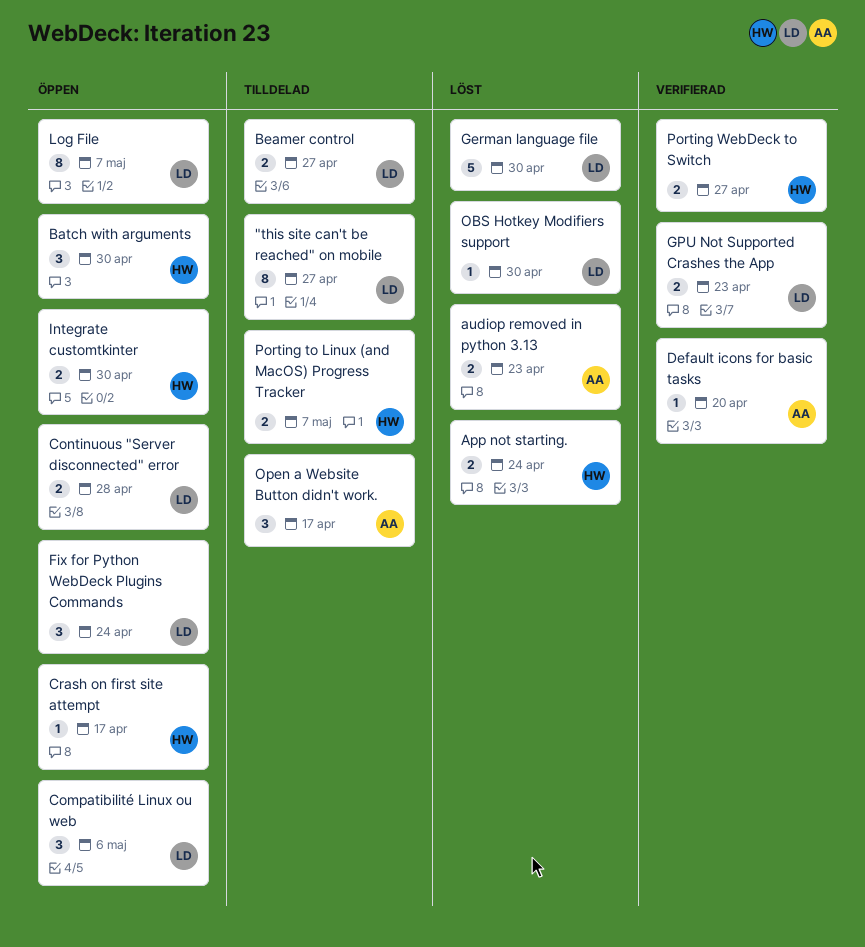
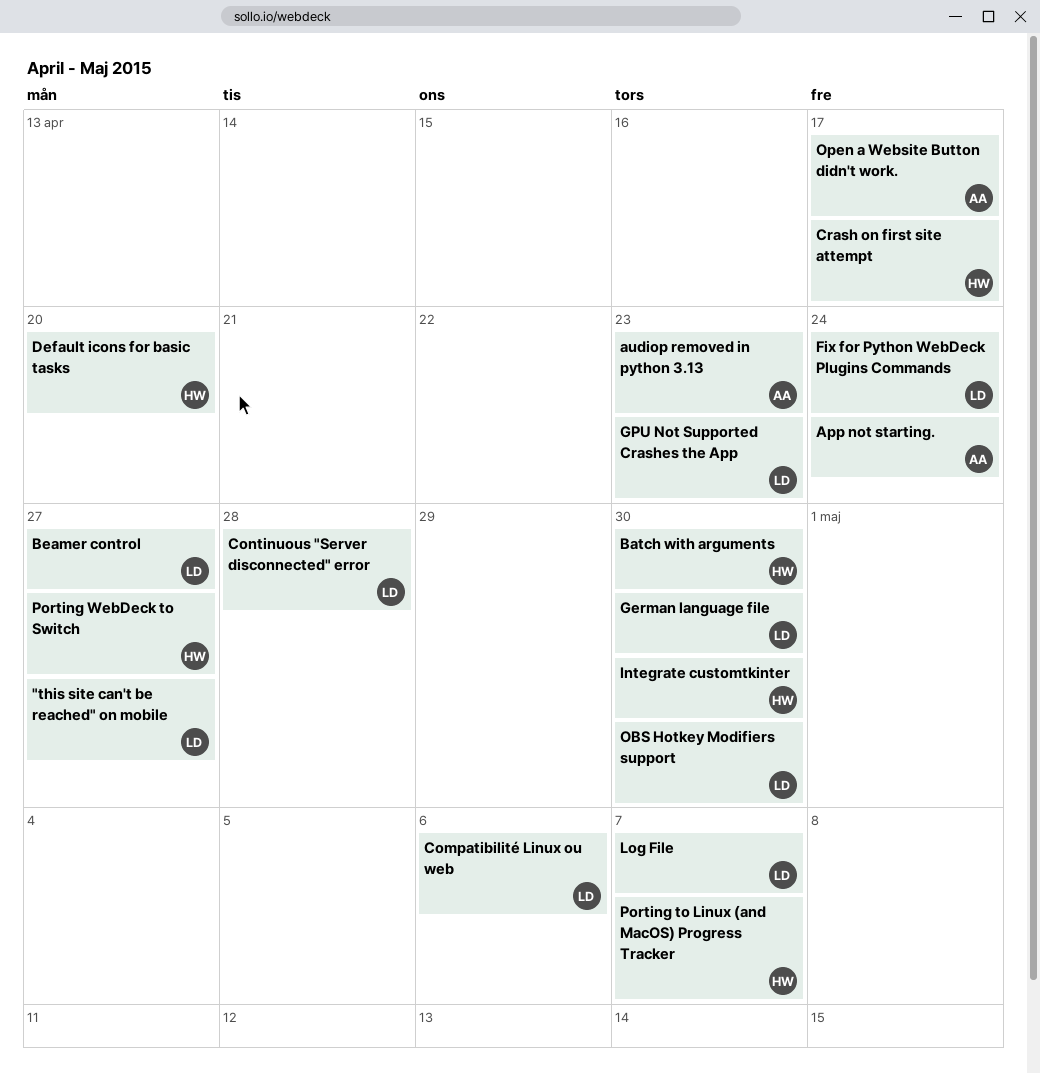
App not starting., owner: HW -> AA
Default icons for basic tasks, owner: AA -> HW

